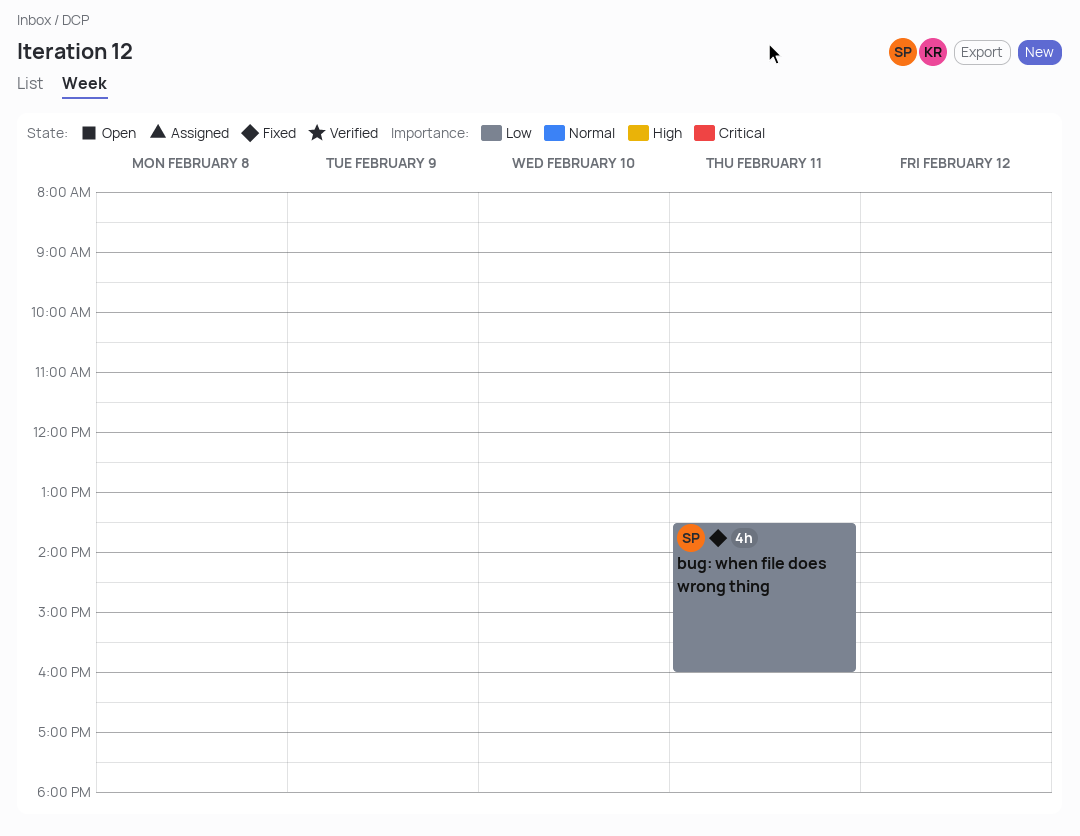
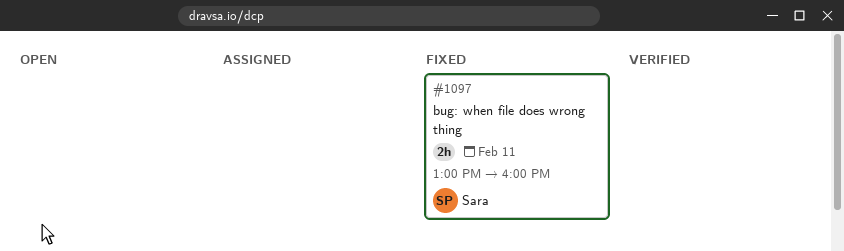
bug: when file does wrong thing, estimate: 4h -> 2h
bug: when file does wrong thing, begins: 13:30 -> 13:00

